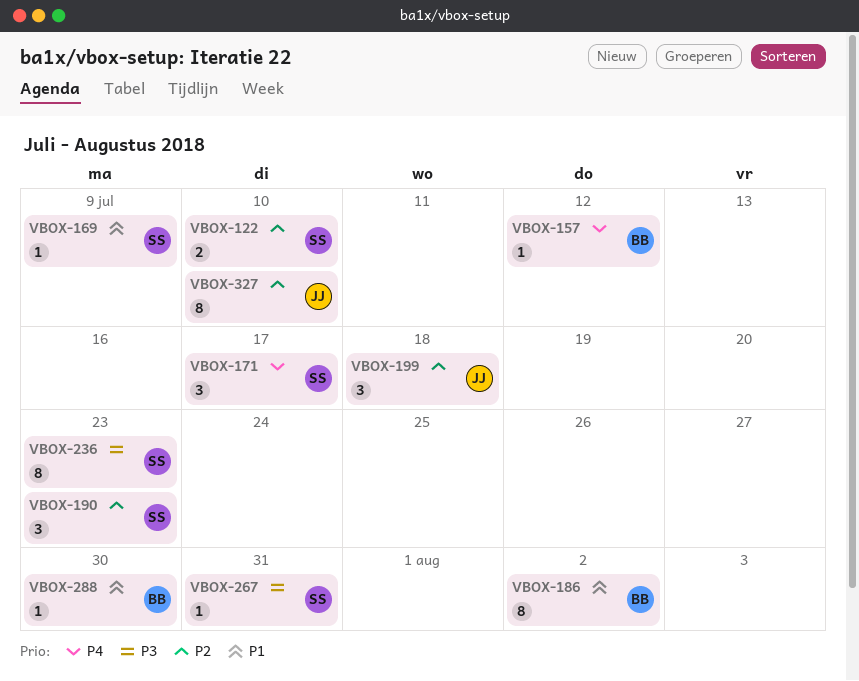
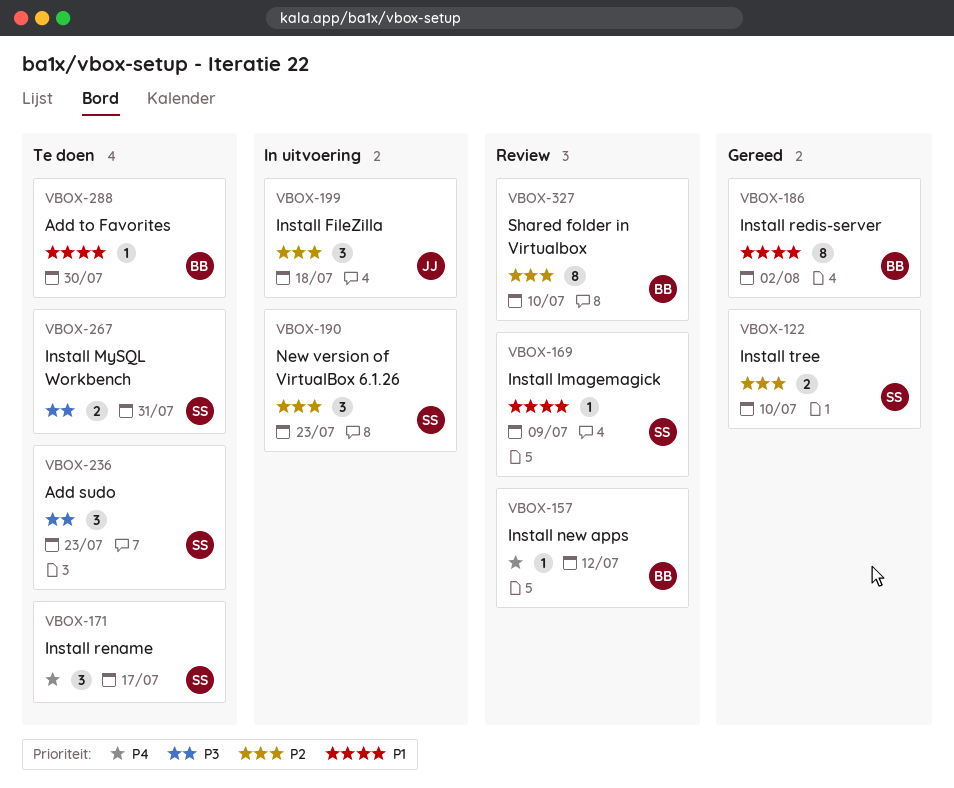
VBOX-236, estimate: 8 -> 3
VBOX-267, estimate: 1 -> 2
VBOX-327, owner: JJ -> BB

